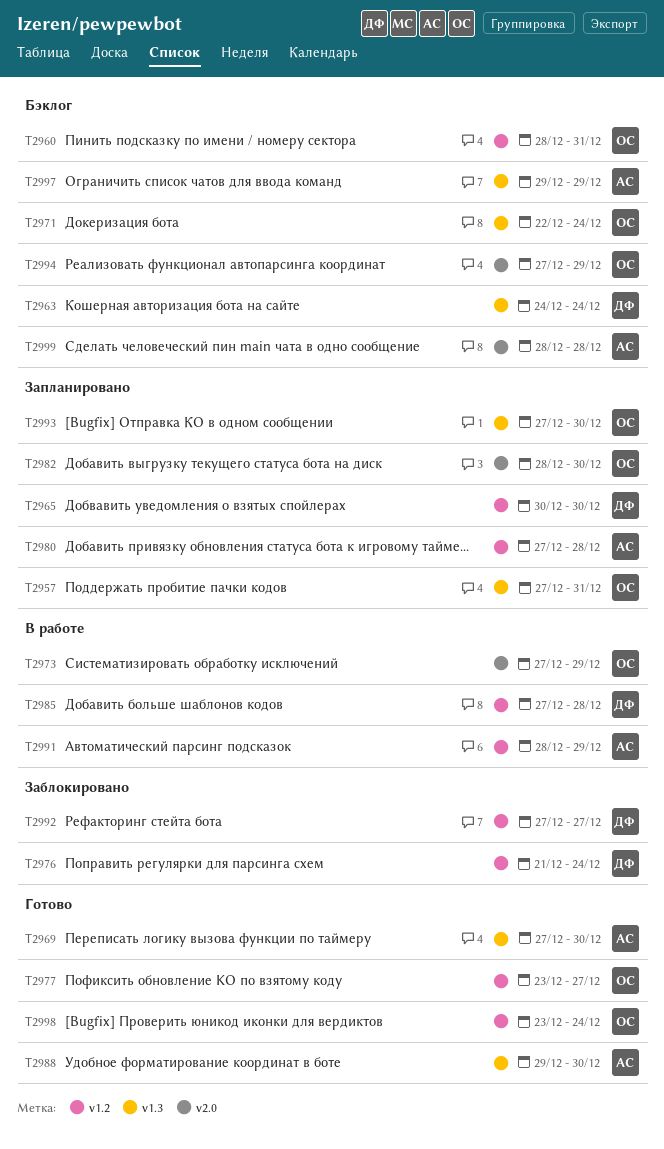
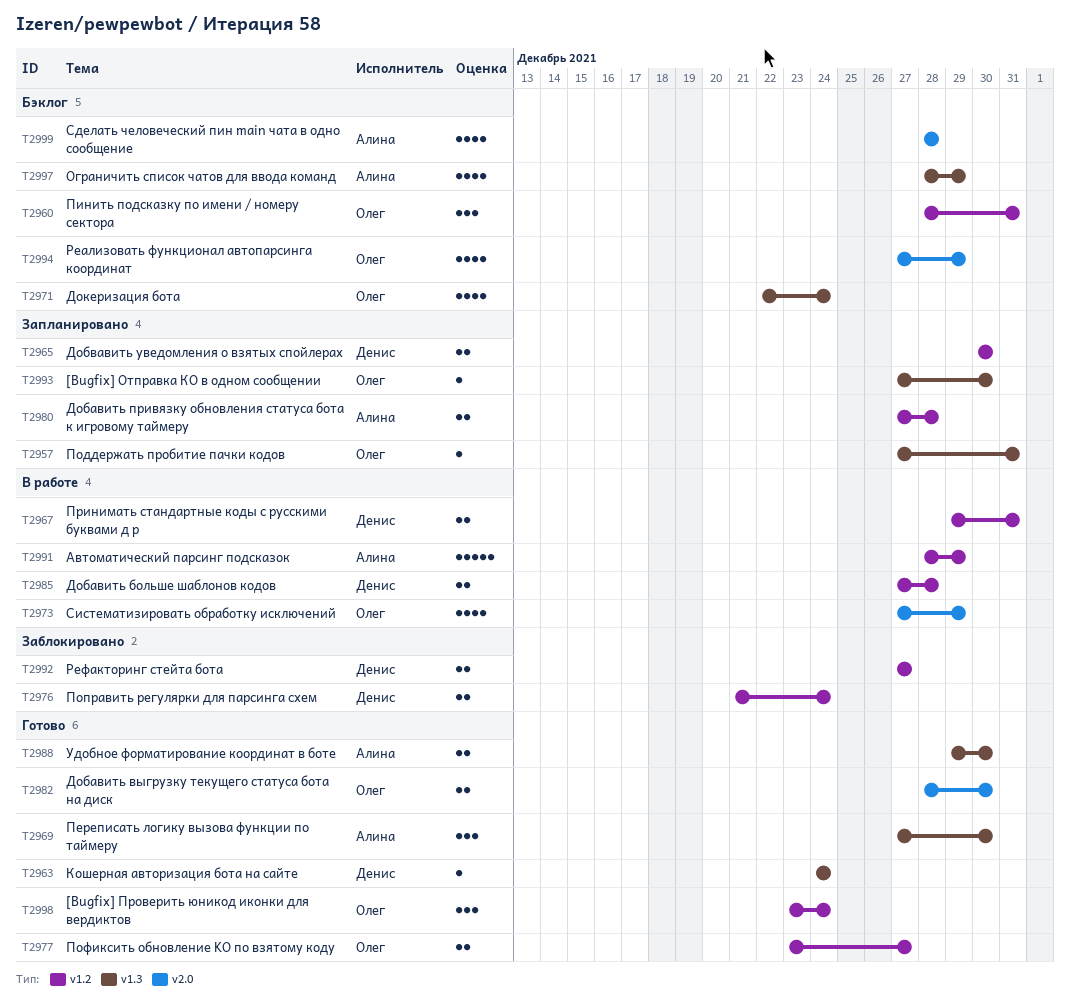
T2963, status: Бэклог -> Готово
T2967: none -> present
T2982, status: Запланировано -> Готово
T2997, start: Dec 29 -> Dec 28

